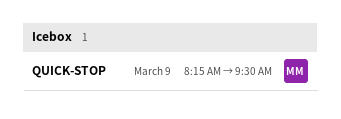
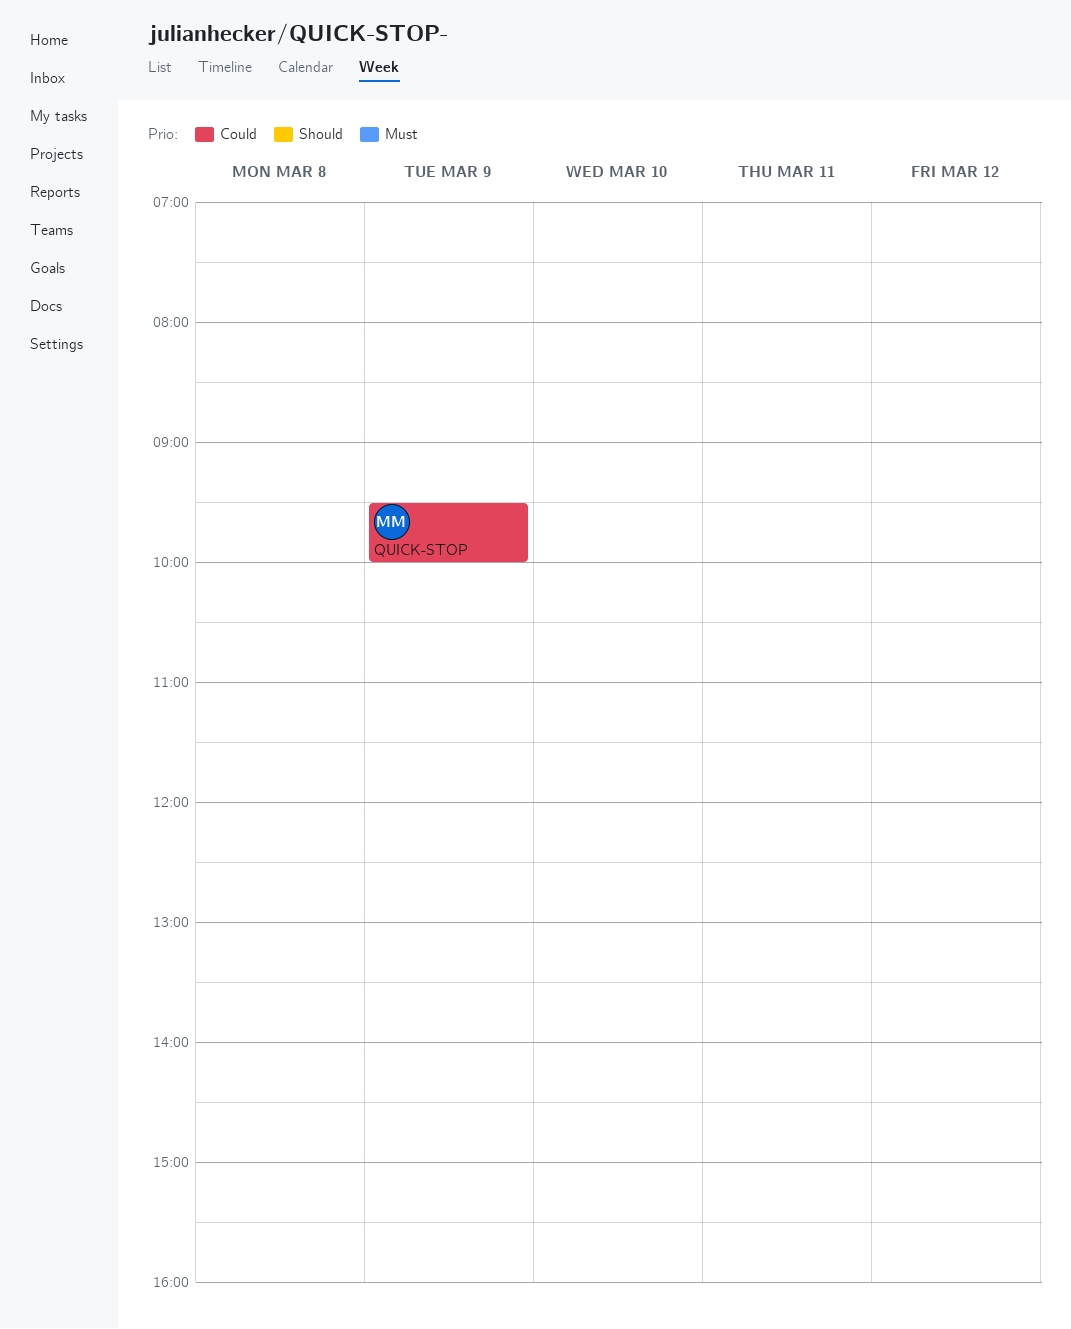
QUICK-STOP, begins: 08:15 -> 09:30
QUICK-STOP, ends: 09:30 -> 10:00

